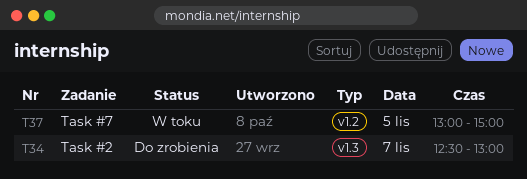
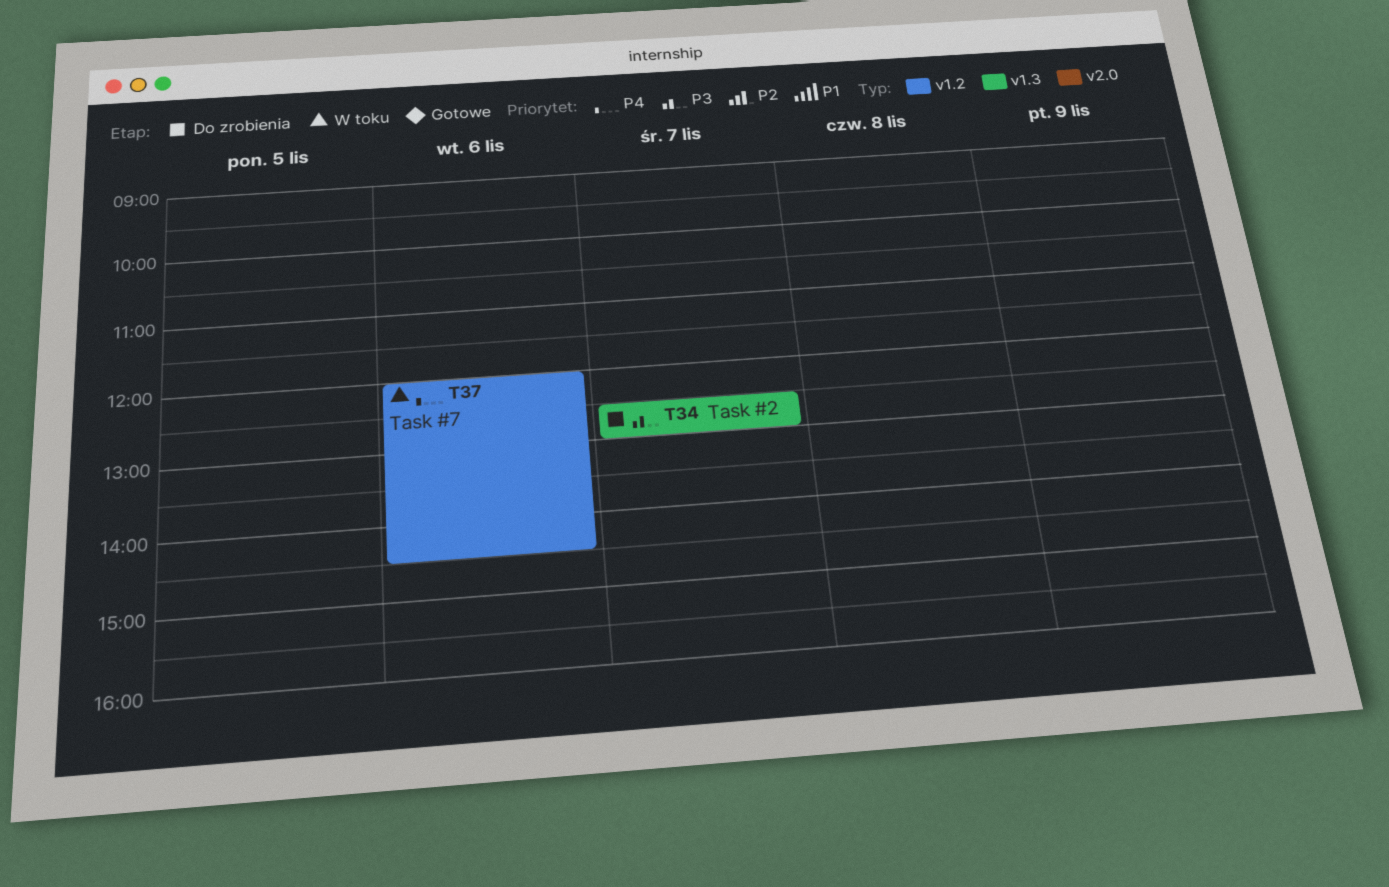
T37, day: Nov 5 -> Nov 6
T37, begins: 13:00 -> 12:00
T37, ends: 15:00 -> 14:30

